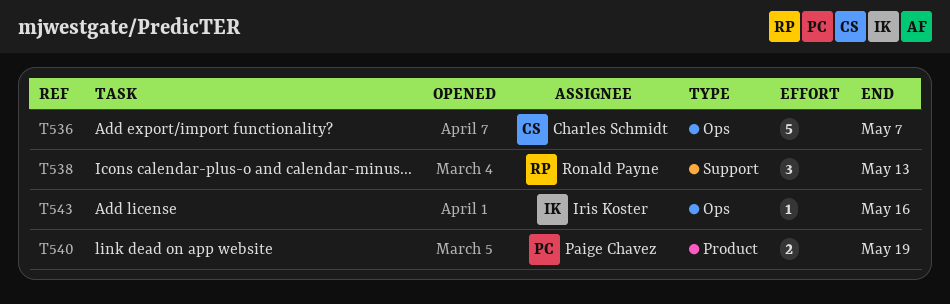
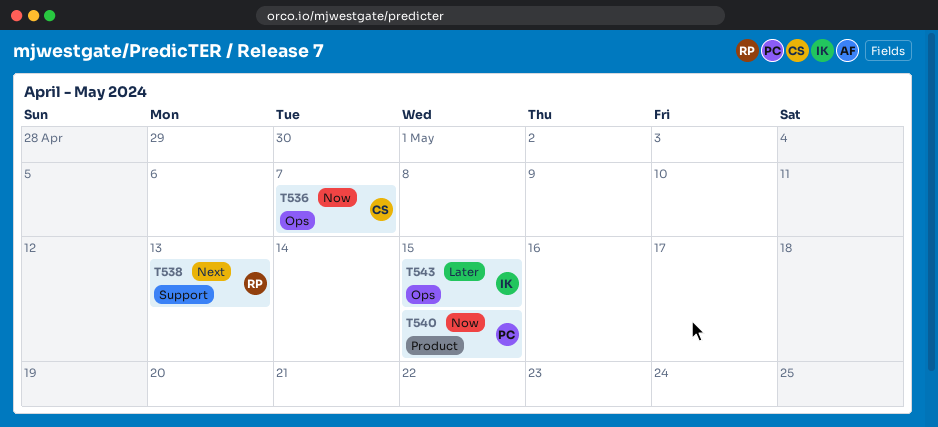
T540, due: May 19 -> May 15
T543, due: May 16 -> May 15

